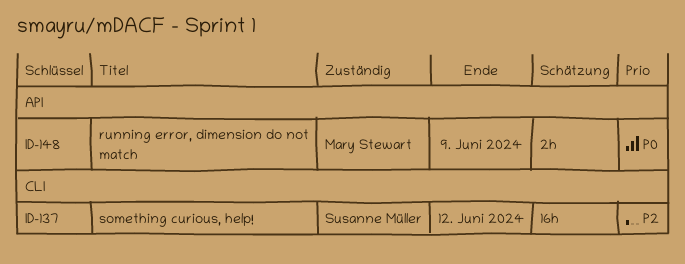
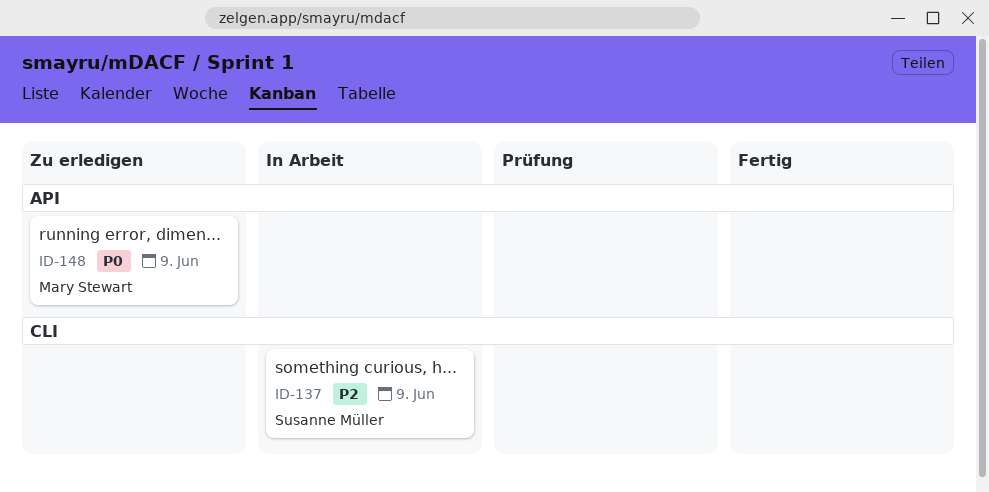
ID-137, due: Jun 12 -> Jun 9

